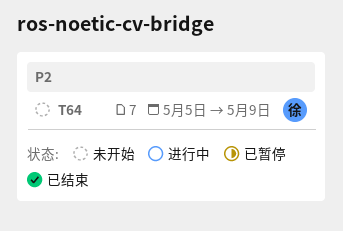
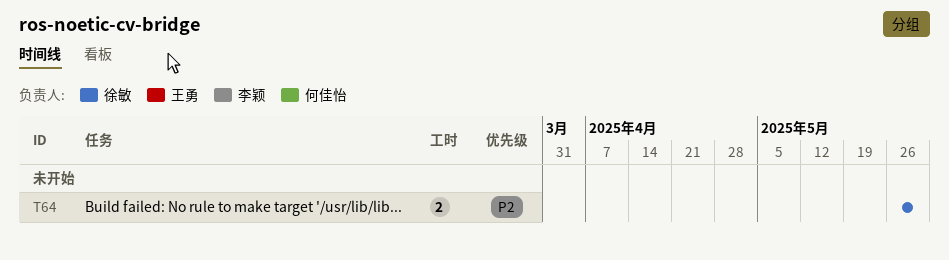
T64, start: May 5 -> May 26
T64, due: May 9 -> May 30

